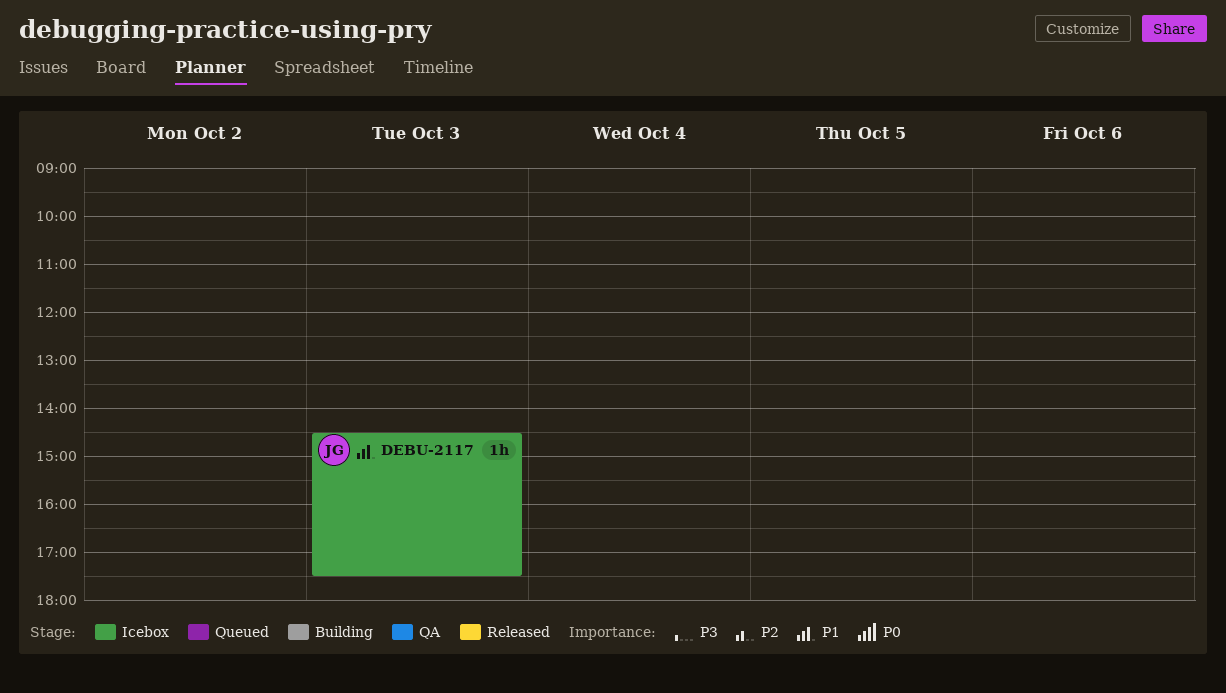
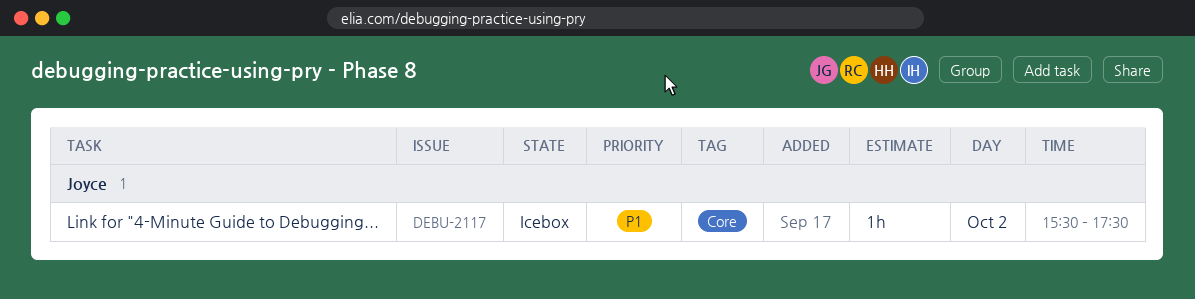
DEBU-2117, day: Oct 3 -> Oct 2
DEBU-2117, begins: 14:30 -> 15:30

